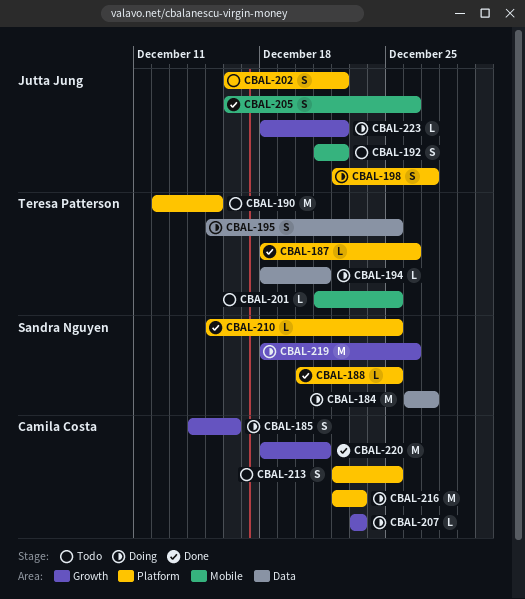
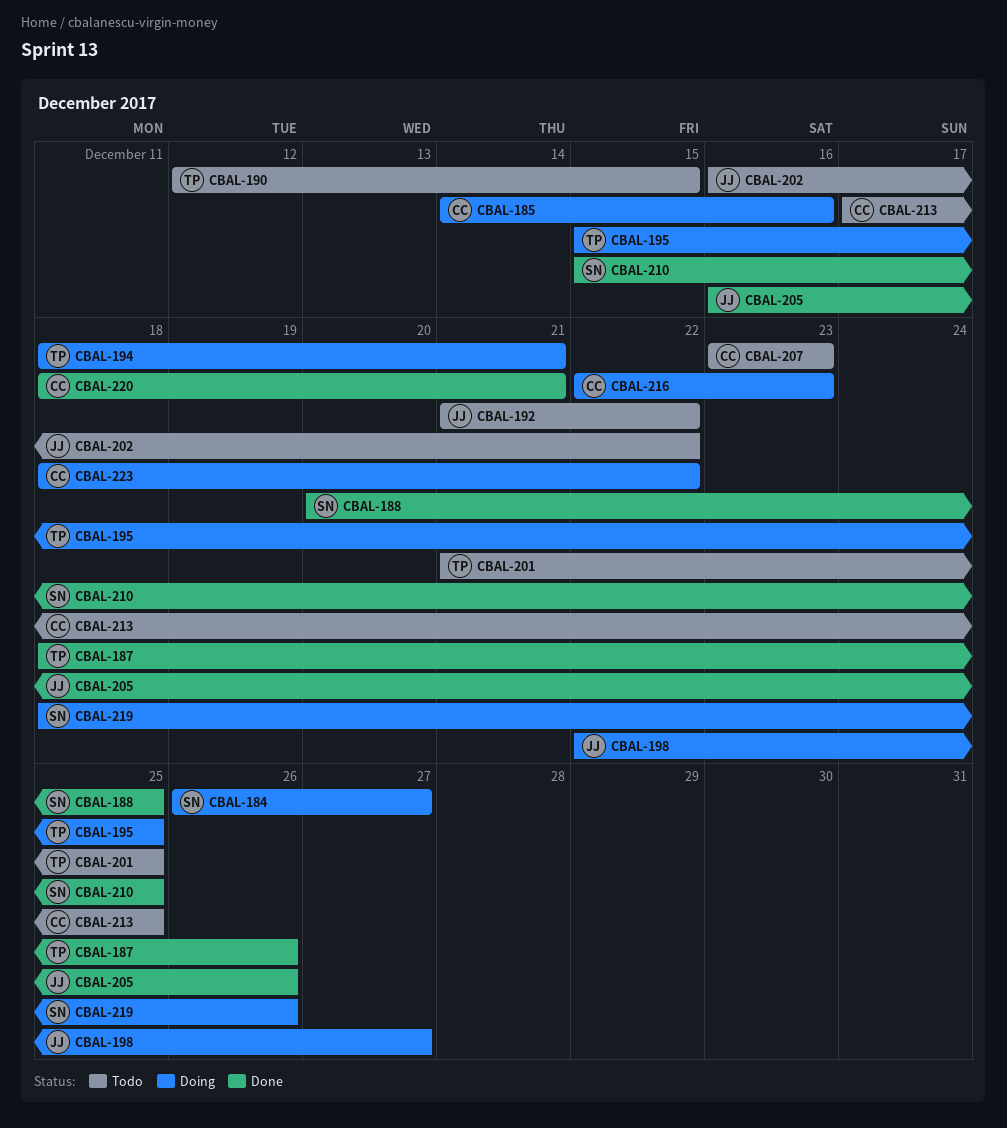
CBAL-207, status: Doing -> Todo
CBAL-213, start: Dec 22 -> Dec 17
CBAL-223, owner: Jutta Jung -> Camila Costa

